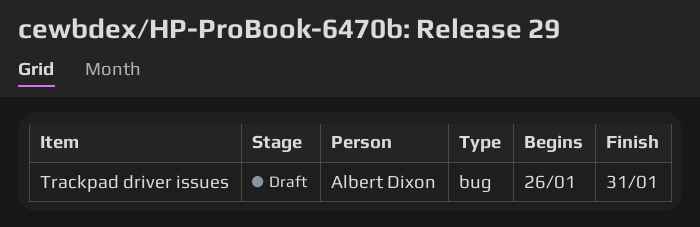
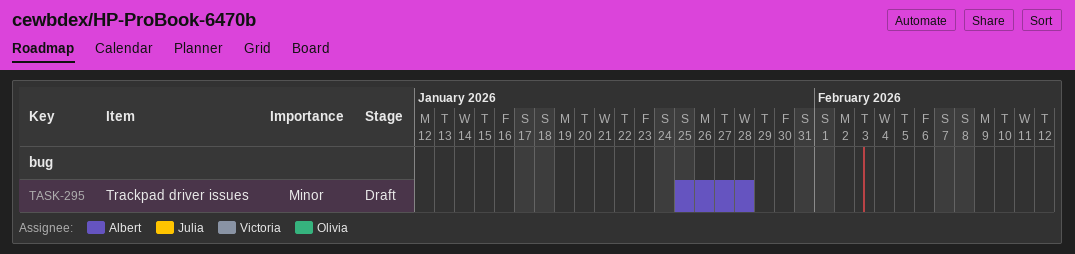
Trackpad driver issues, start: Jan 26 -> Jan 25
Trackpad driver issues, due: Jan 31 -> Jan 28

